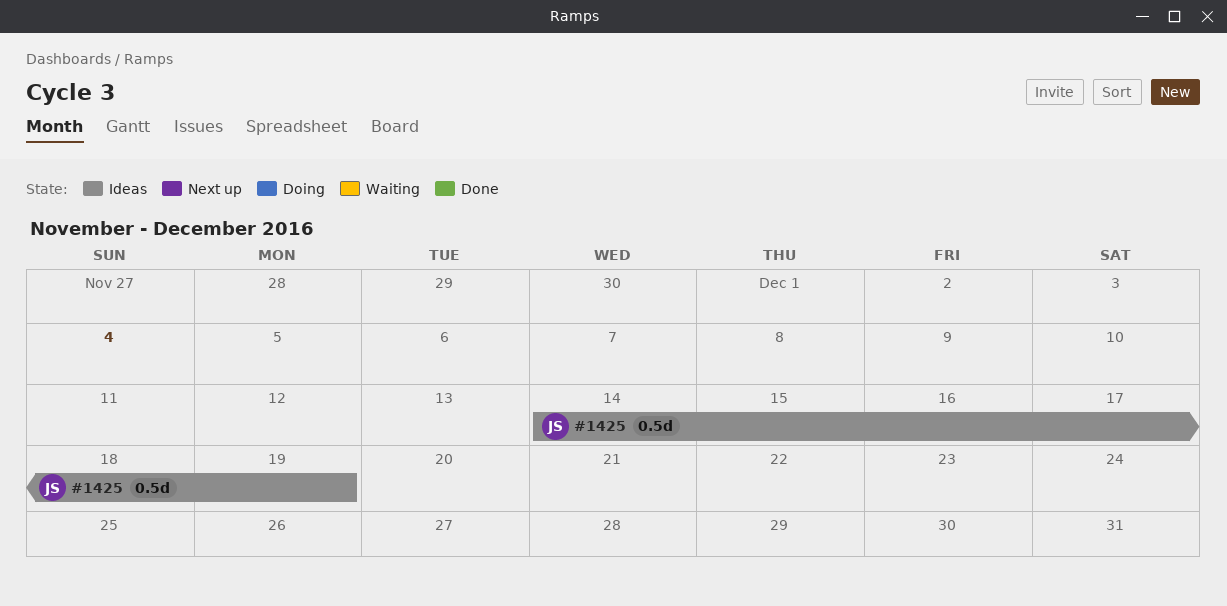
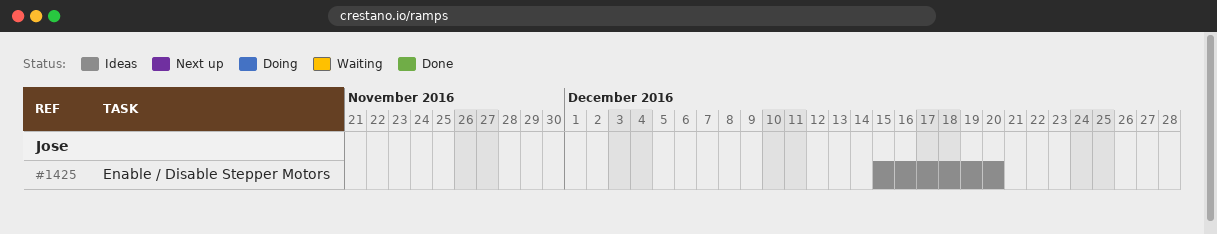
#1425, start: Dec 14 -> Dec 15
#1425, due: Dec 19 -> Dec 20

